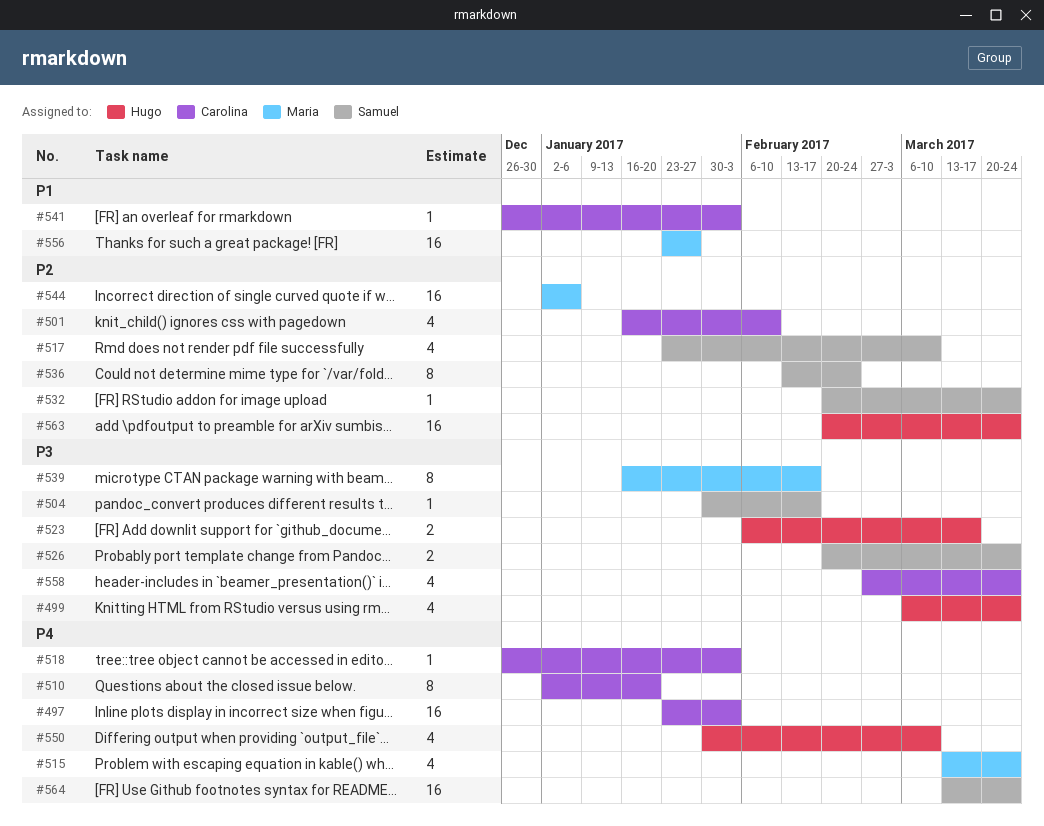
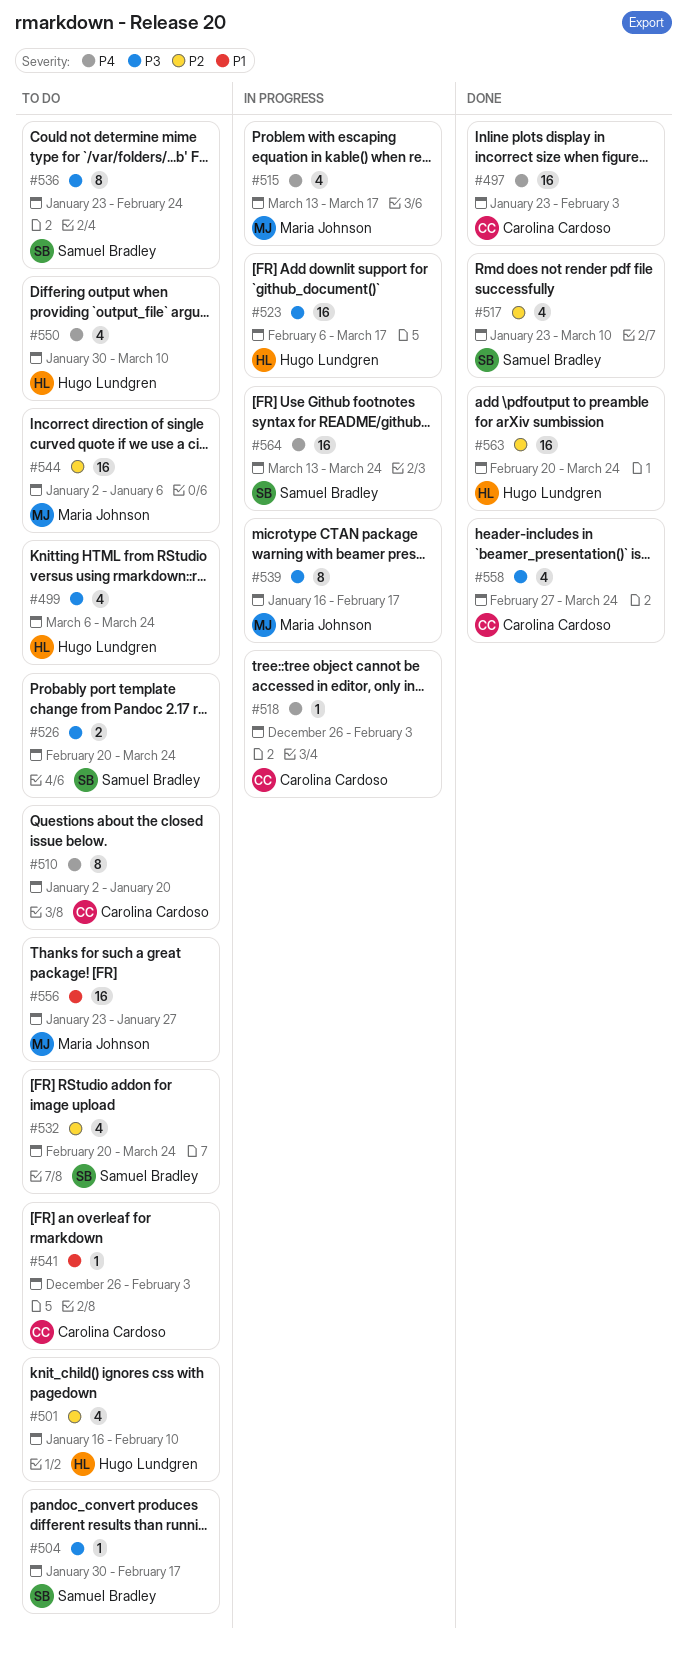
#501, owner: Carolina Cardoso -> Hugo Lundgren
#515, due: Mar 24 -> Mar 17
#523, estimate: 2 -> 16
#532, estimate: 1 -> 4
#536, priority: P2 -> P3
#536, start: Feb 13 -> Jan 23

